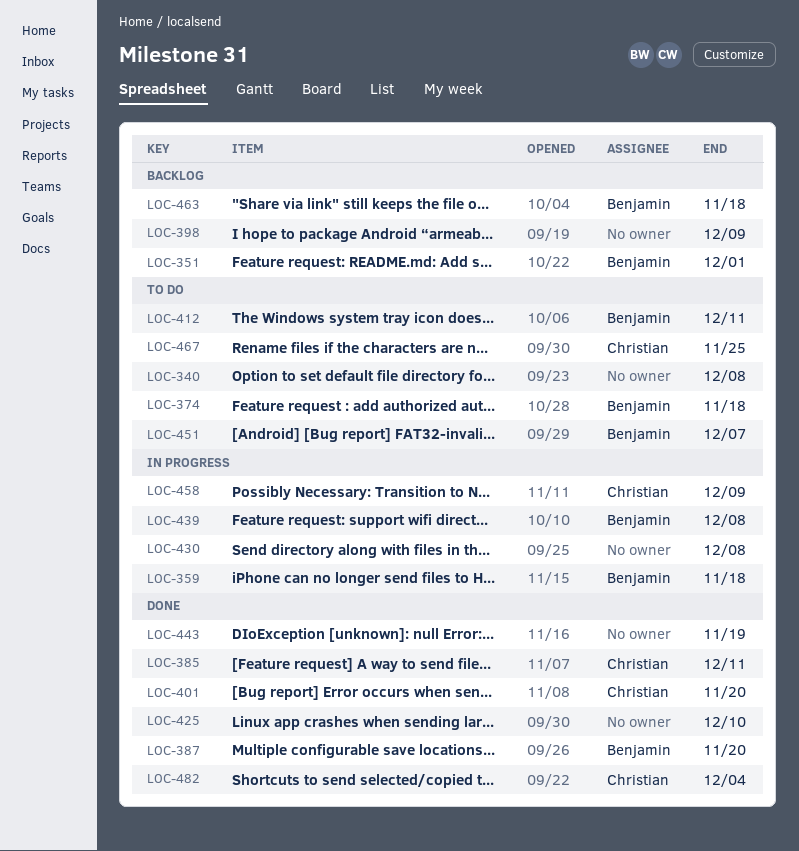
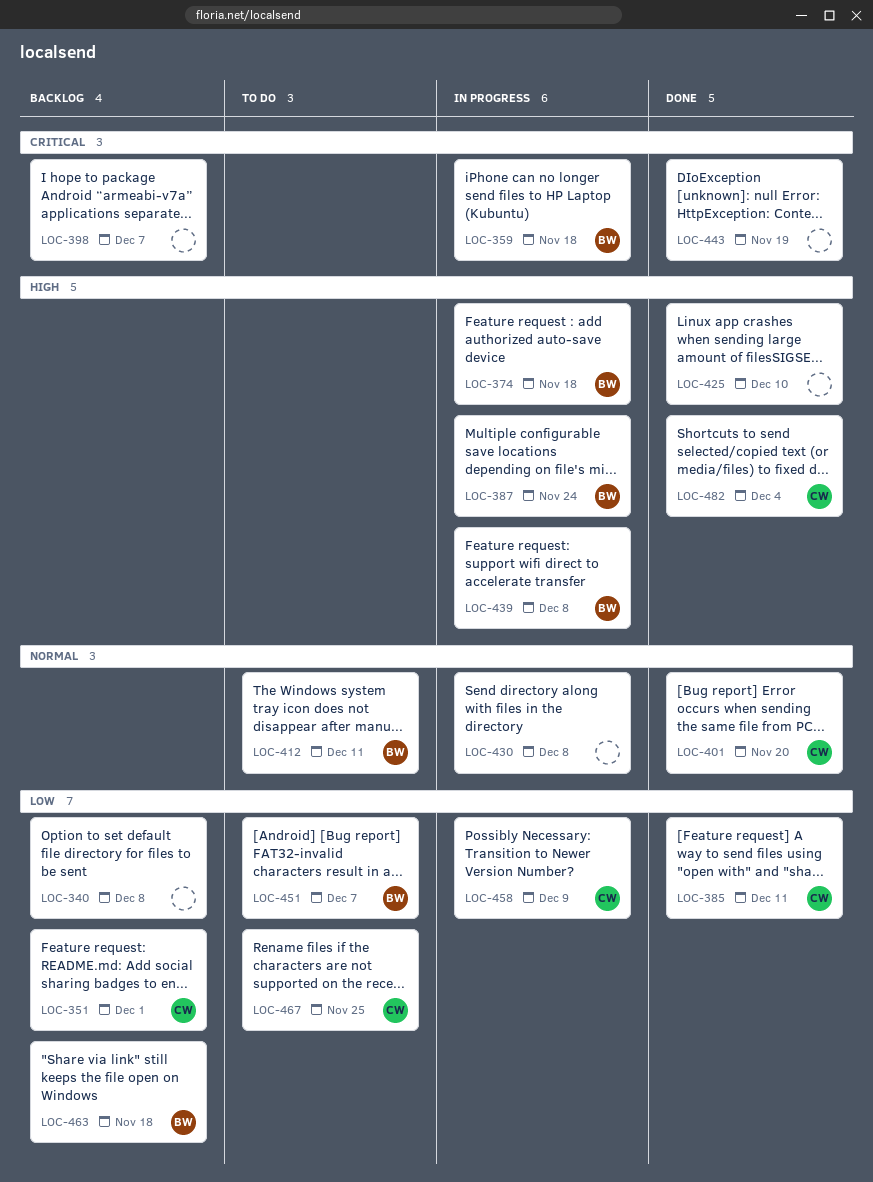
LOC-340, status: To do -> Backlog
LOC-351, owner: Benjamin -> Christian
LOC-374, status: To do -> In progress
LOC-387, status: Done -> In progress
LOC-387, due: Nov 20 -> Nov 24
LOC-398, due: Dec 9 -> Dec 7

